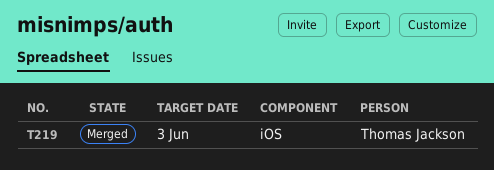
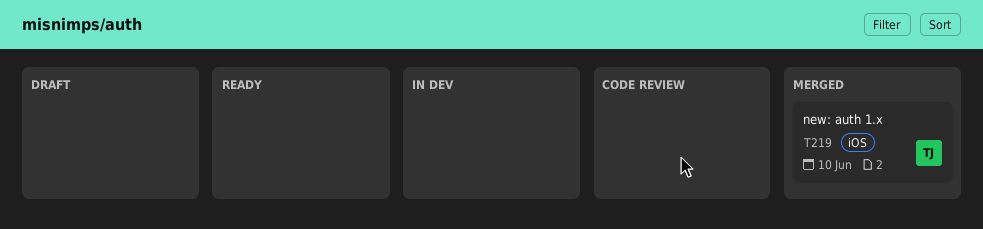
T219, due: Jun 3 -> Jun 10

